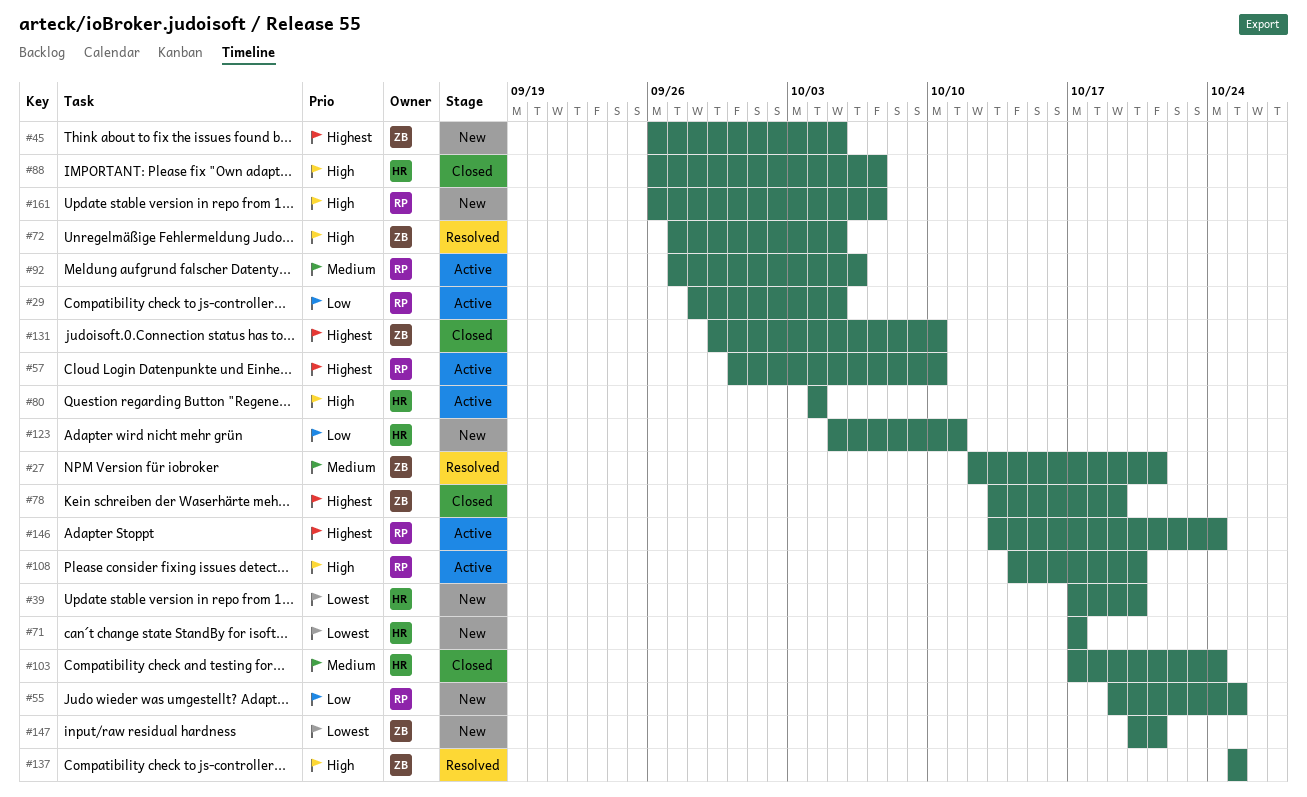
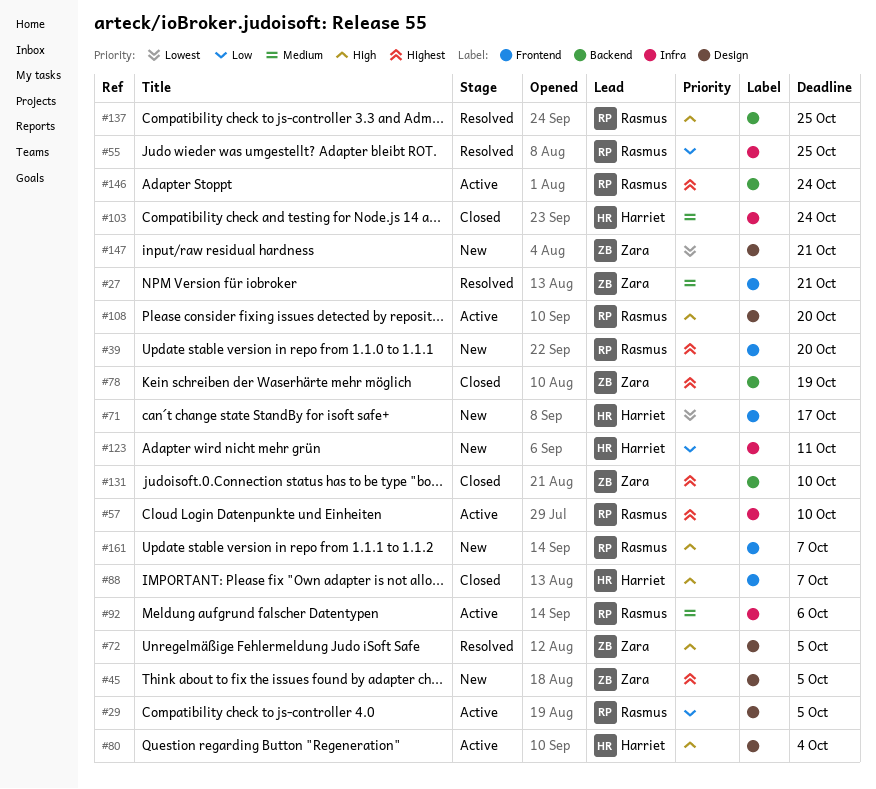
#39, owner: Harriet -> Rasmus
#39, priority: Lowest -> Highest
#55, status: New -> Resolved
#137, owner: Zara -> Rasmus

